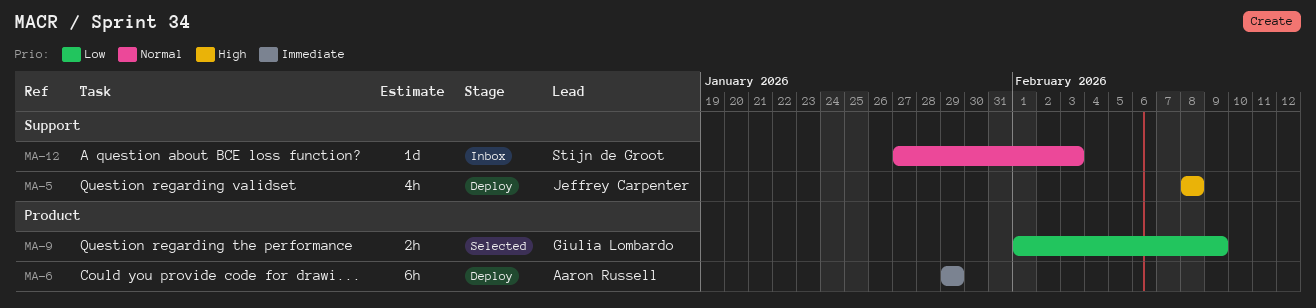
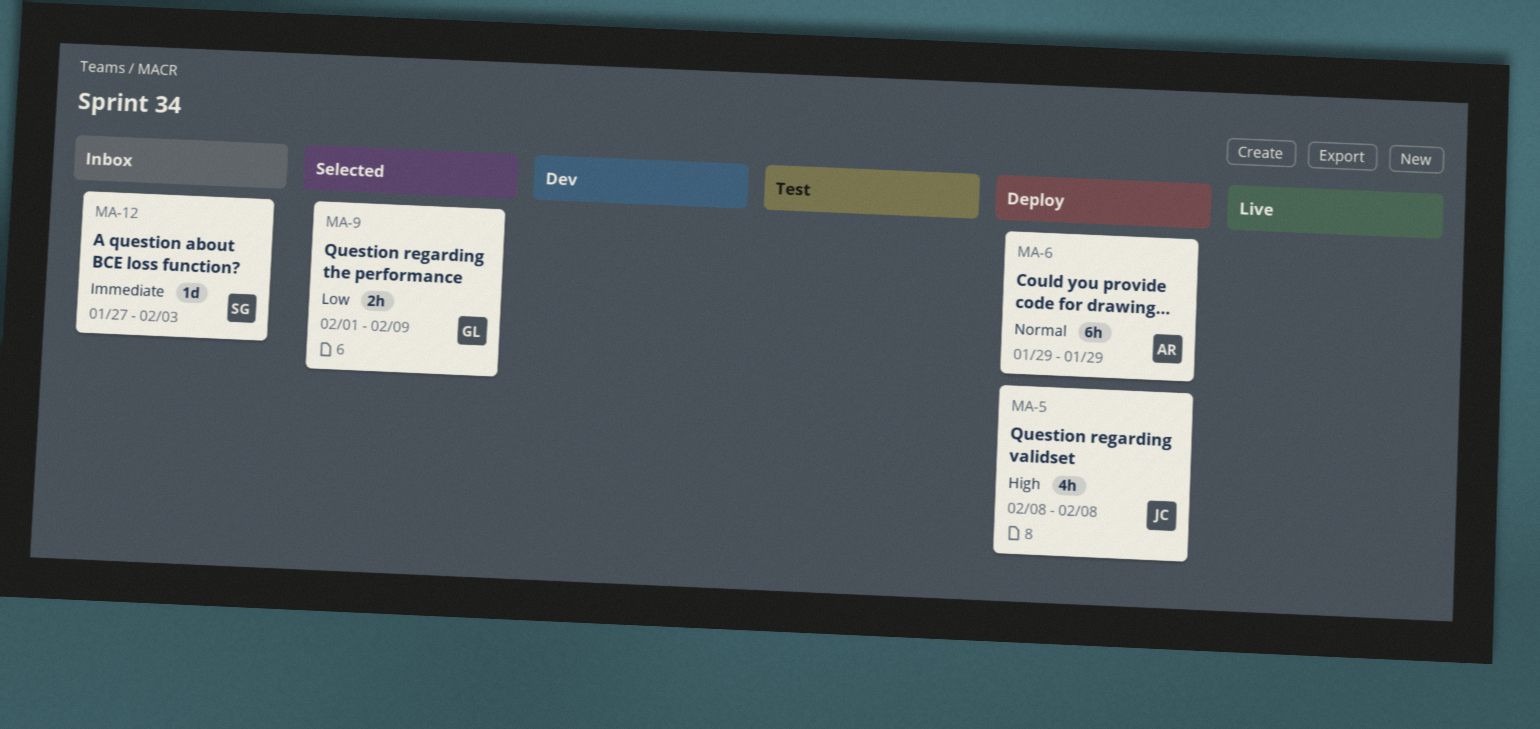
MA-6, priority: Immediate -> Normal
MA-12, priority: Normal -> Immediate

